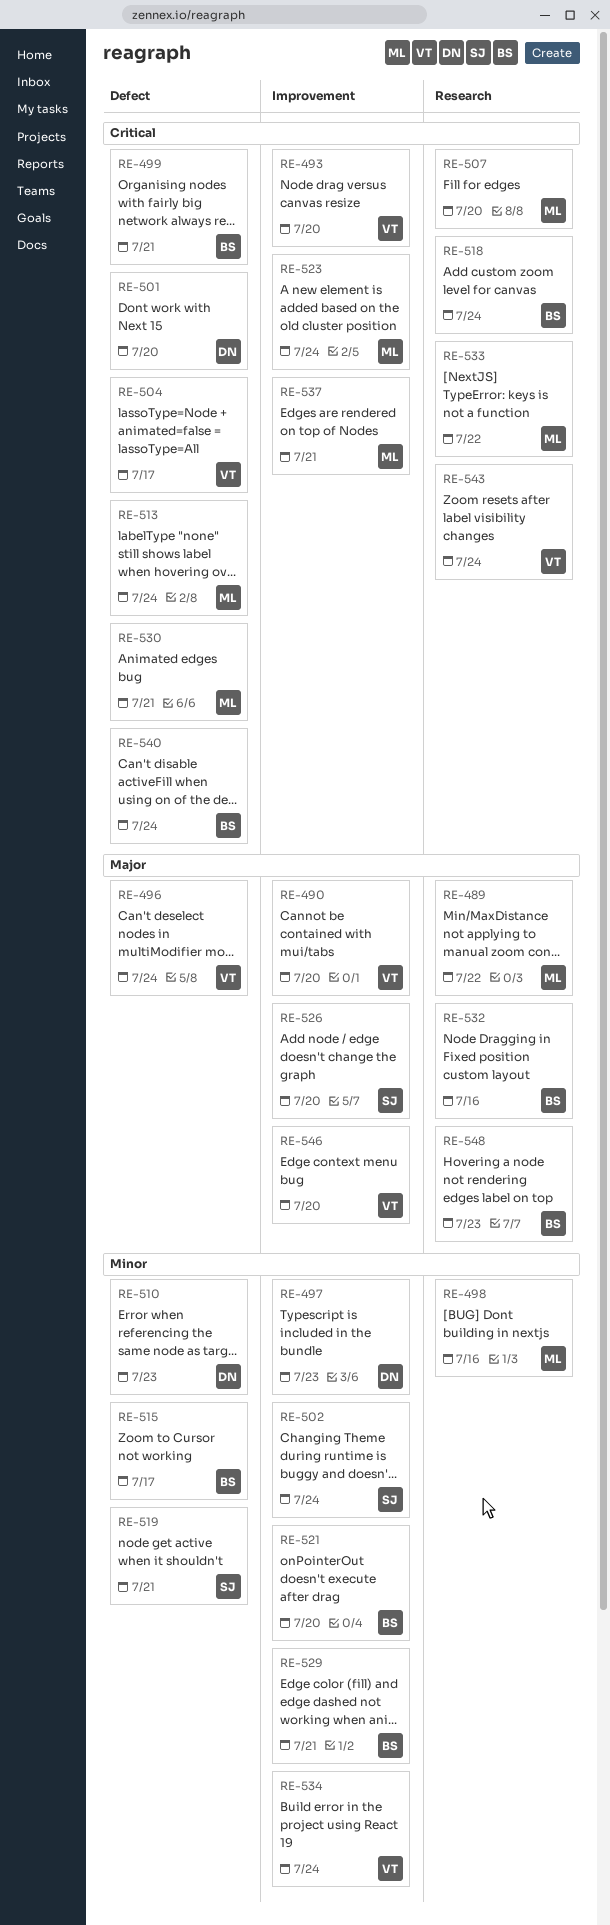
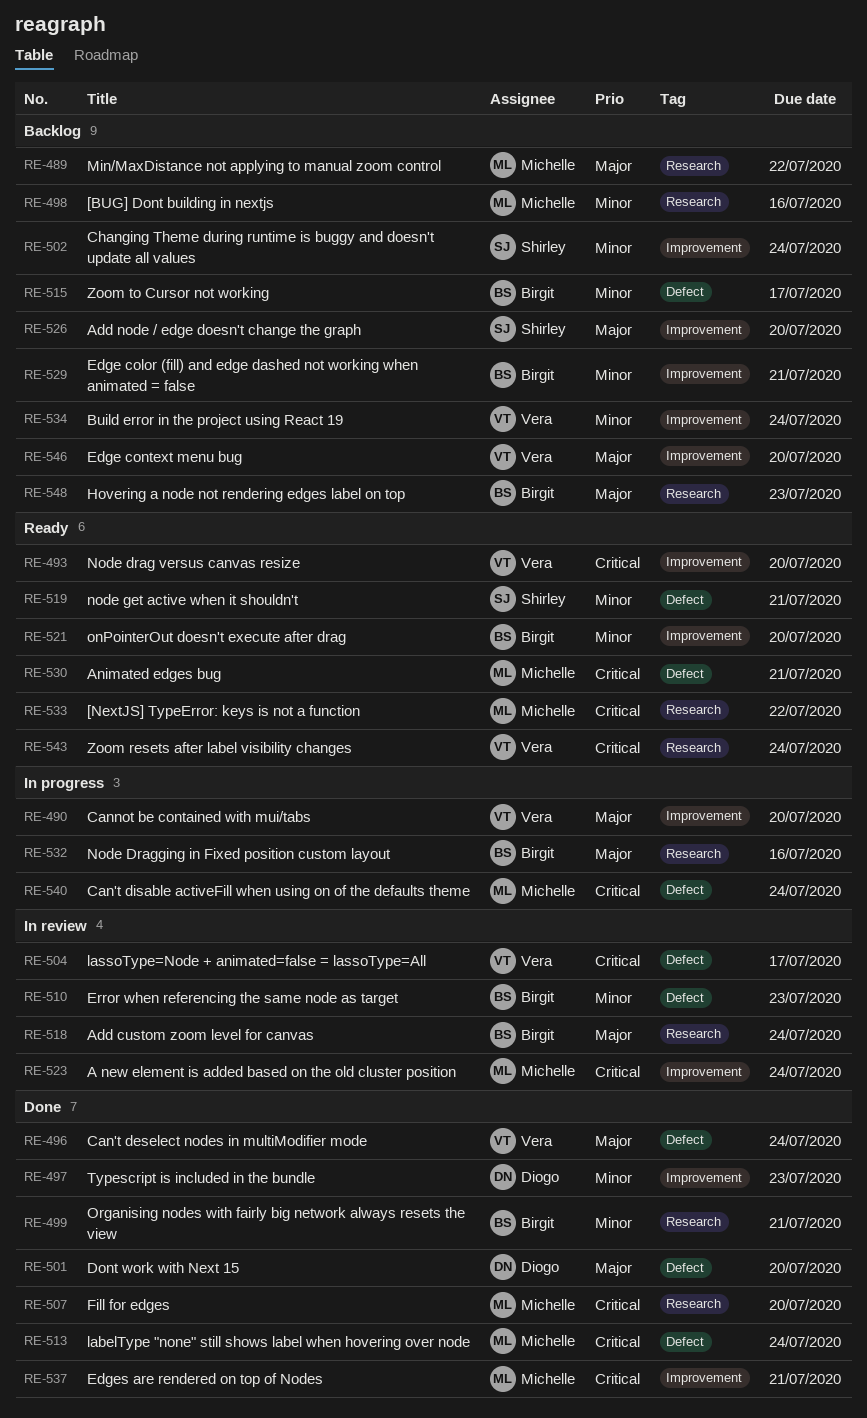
RE-499, priority: Critical -> Minor
RE-499, label: Defect -> Research
RE-501, priority: Critical -> Major
RE-510, owner: Diogo -> Birgit
RE-518, priority: Critical -> Major
RE-540, owner: Birgit -> Michelle

